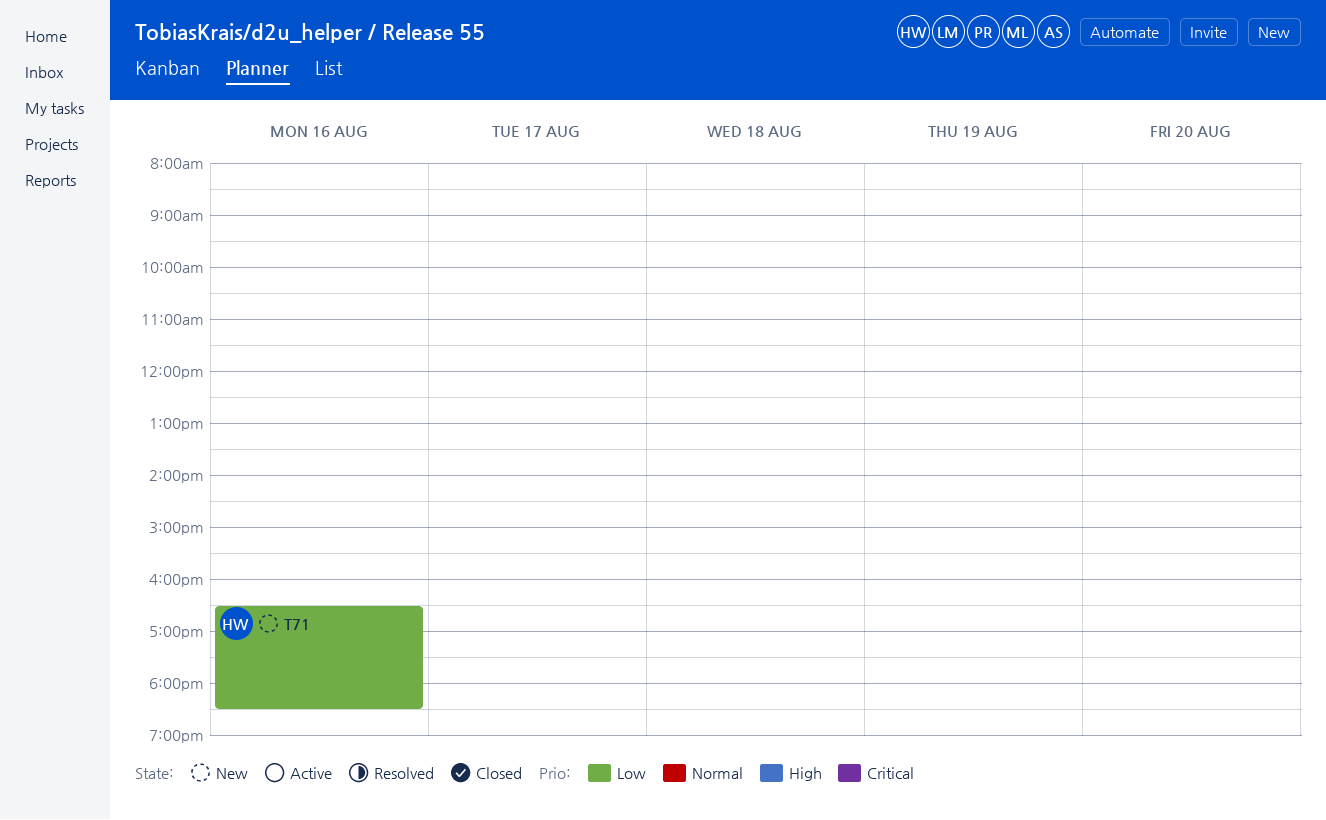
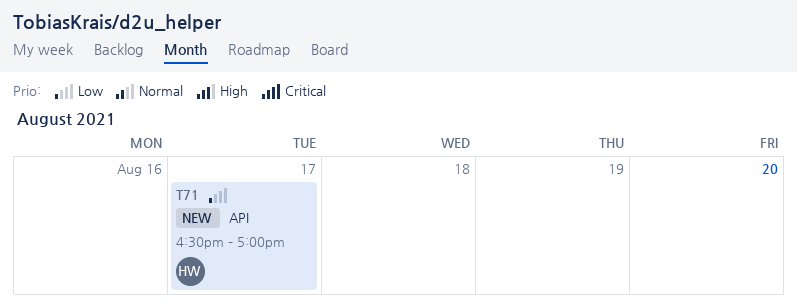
T71, day: Aug 16 -> Aug 17
T71, ends: 18:30 -> 17:00

